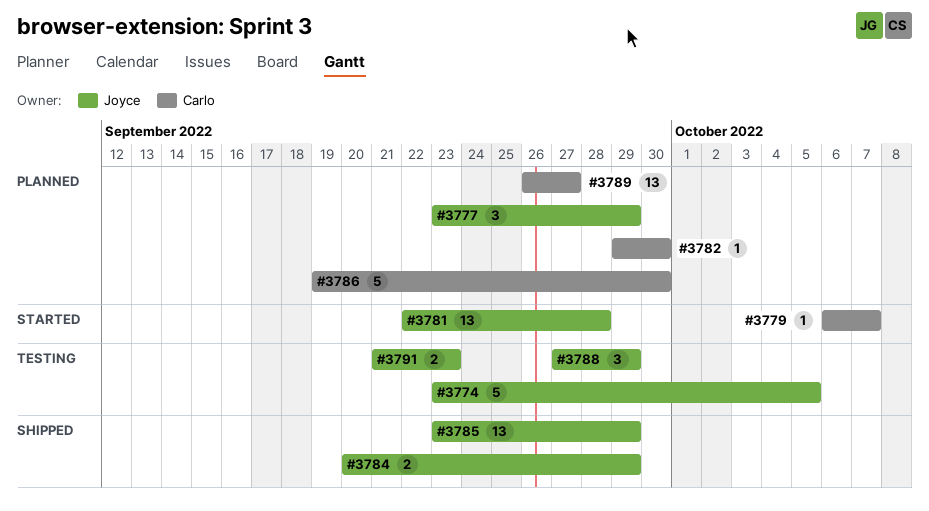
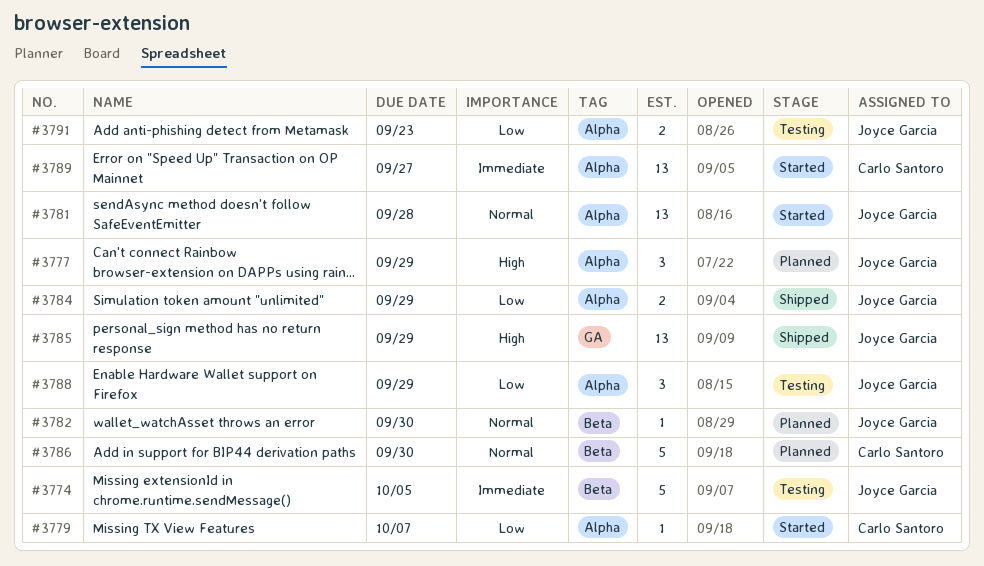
#3782, owner: Carlo Santoro -> Joyce Garcia
#3789, status: Planned -> Started

